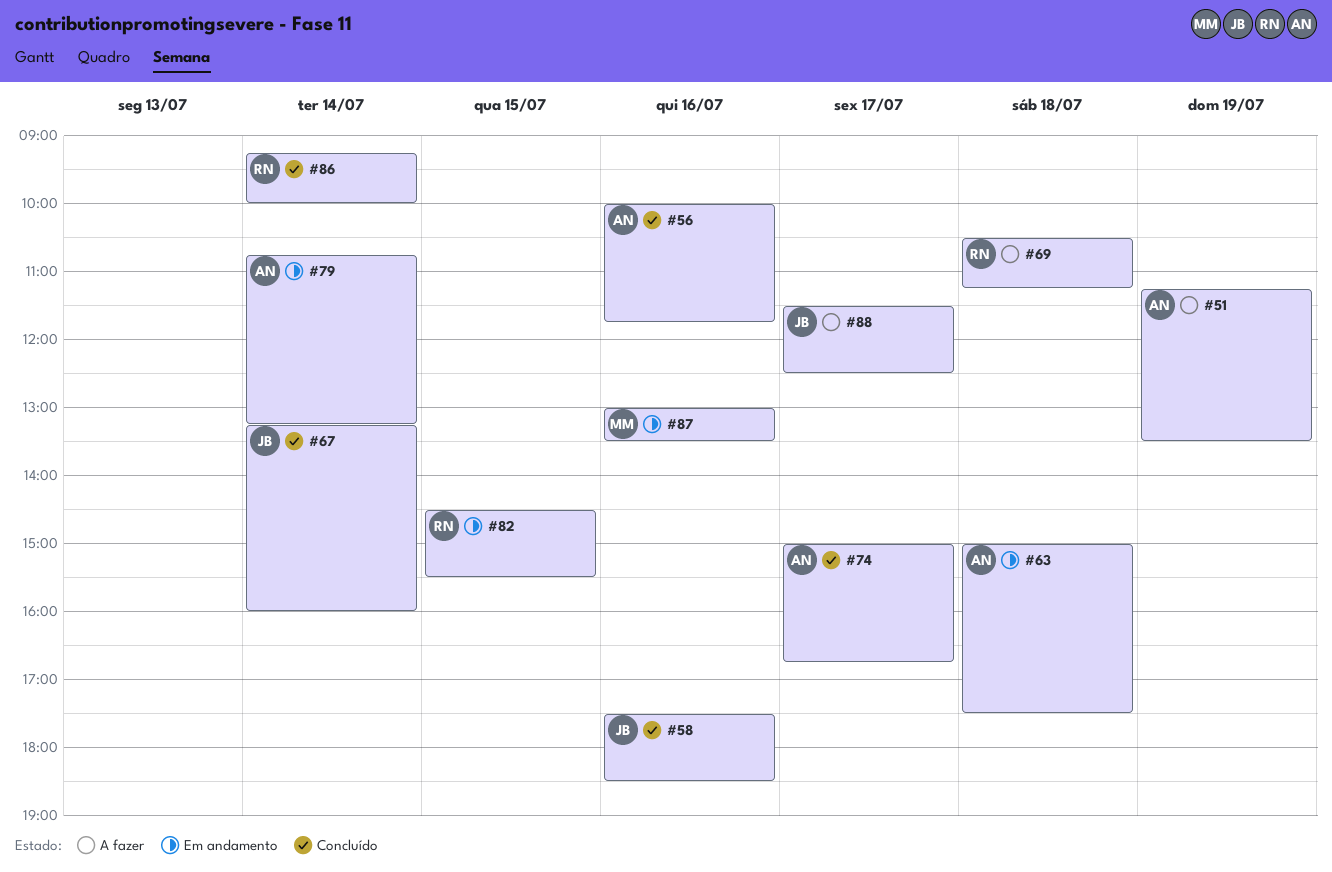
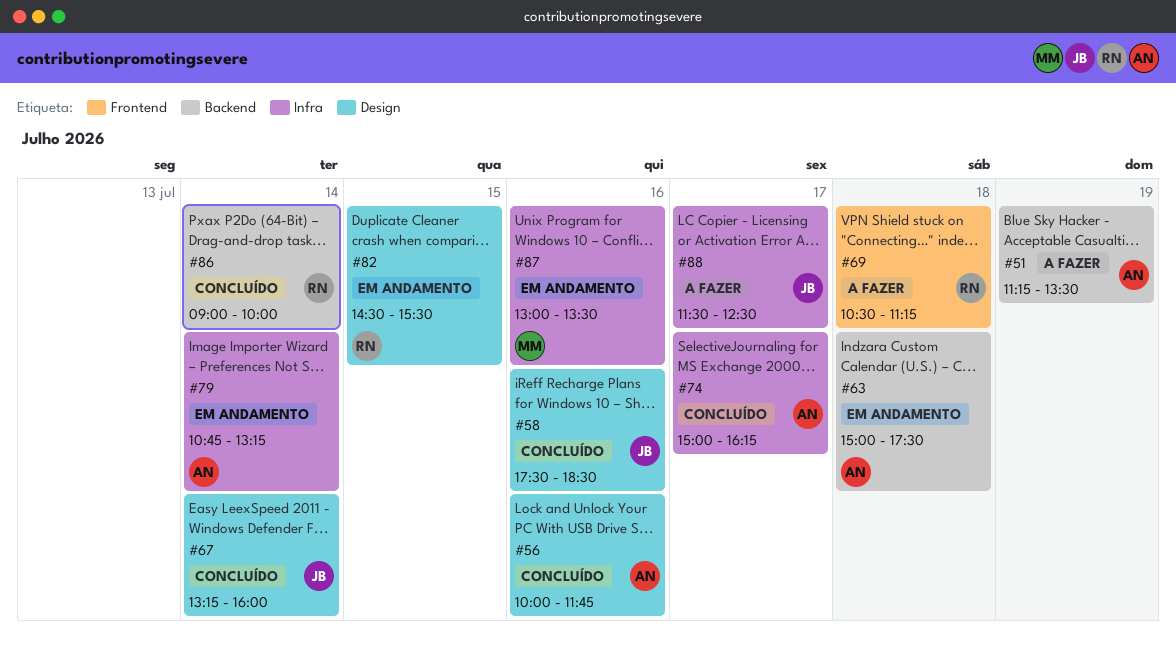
#74, ends: 16:45 -> 16:15
#86, begins: 09:15 -> 09:00

